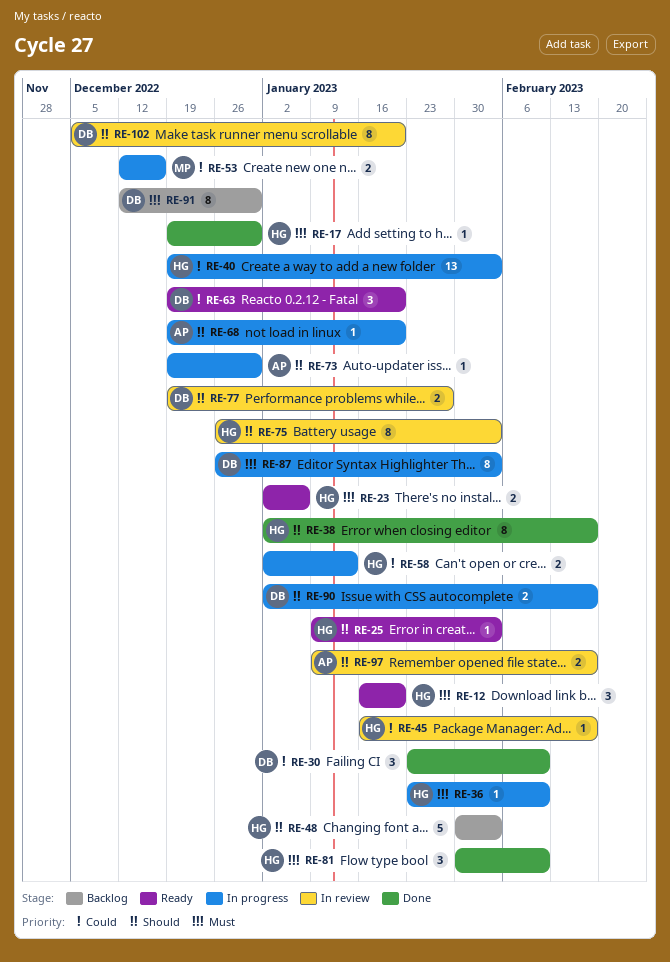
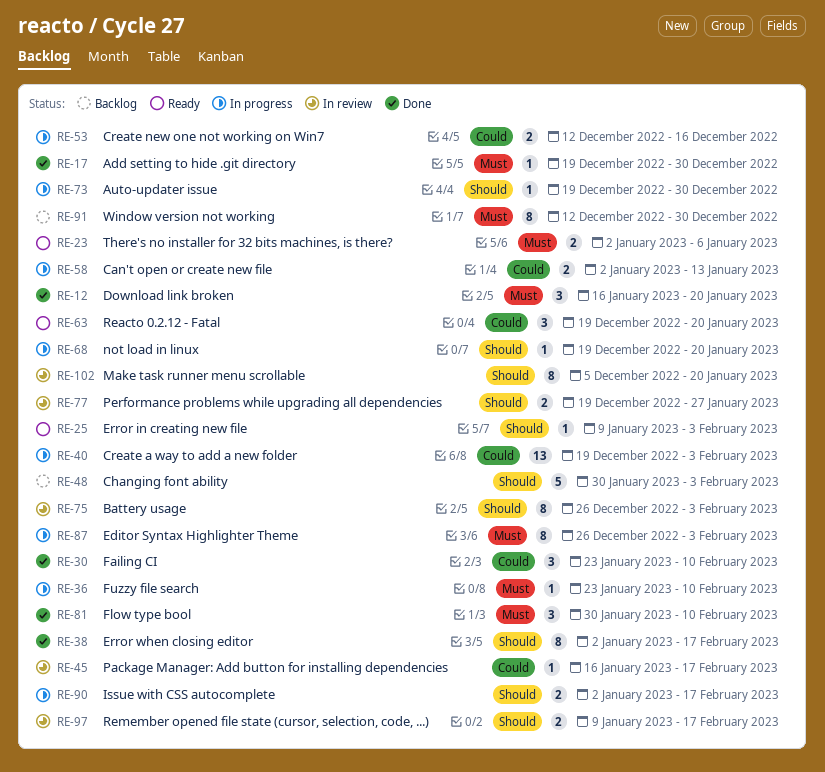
RE-12, status: Ready -> Done

